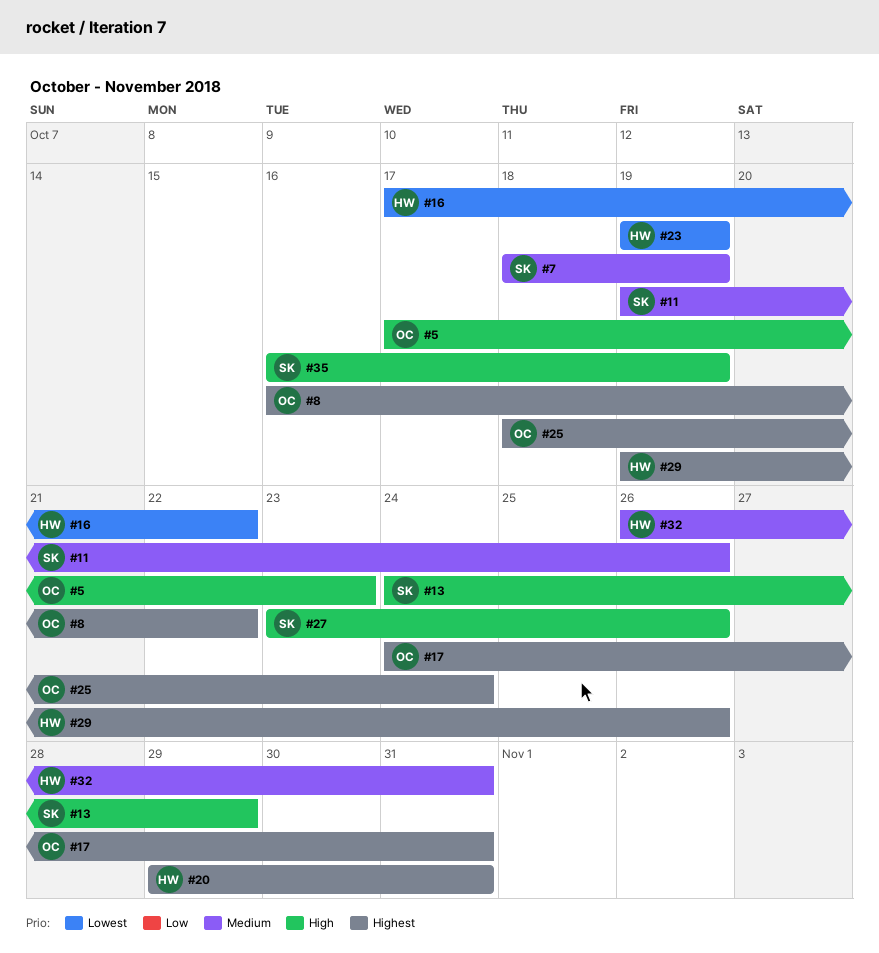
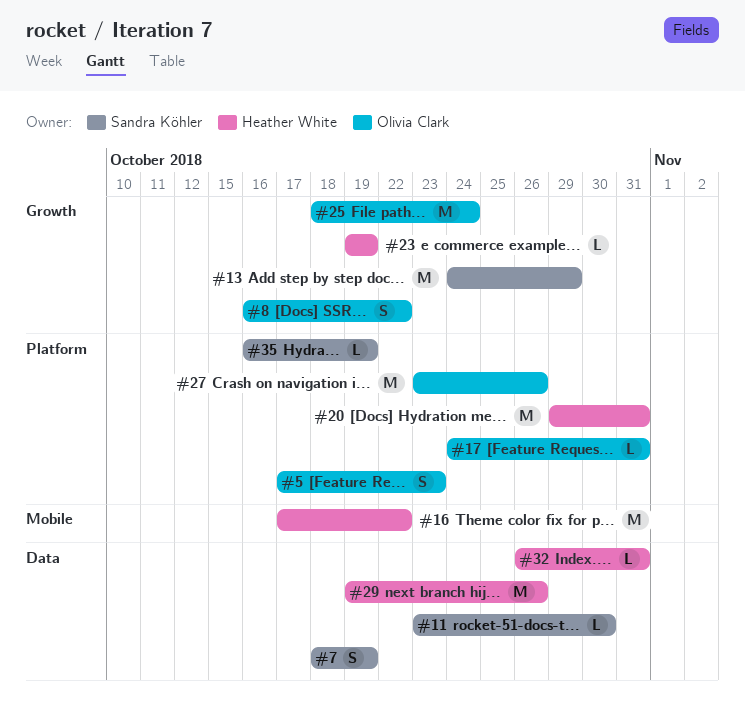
#11, start: Oct 19 -> Oct 23
#11, due: Oct 26 -> Oct 30
#27, owner: Sandra Köhler -> Olivia Clark

